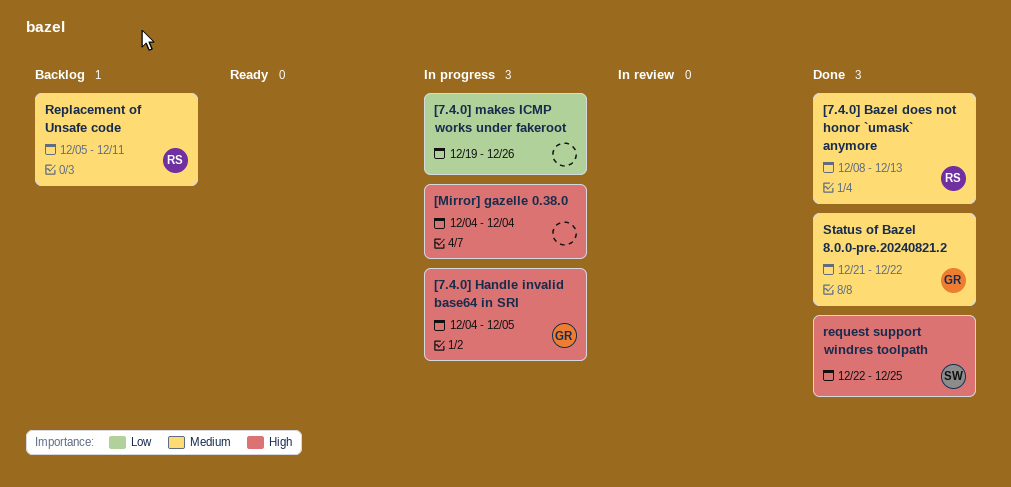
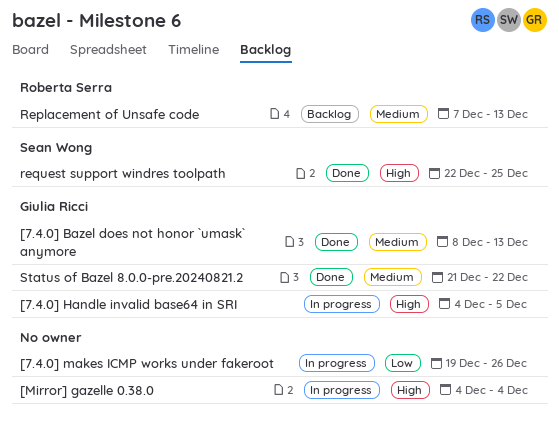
[7.4.0] Bazel does not honor `umask` anymore, owner: Roberta Serra -> Giulia Ricci
Replacement of Unsafe code, start: Dec 5 -> Dec 7
Replacement of Unsafe code, due: Dec 11 -> Dec 13

